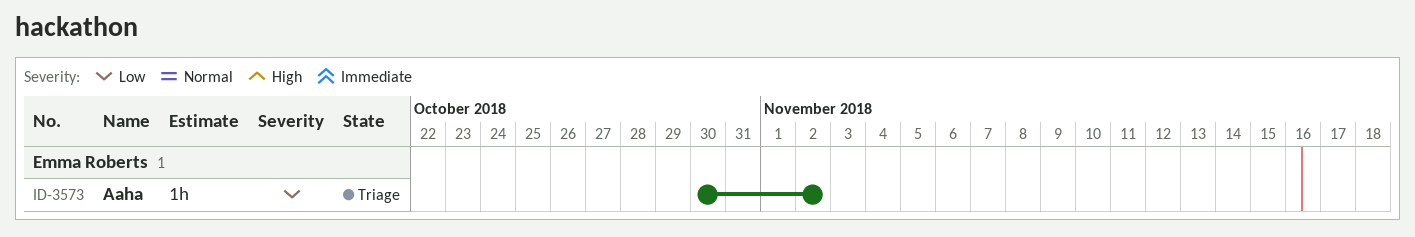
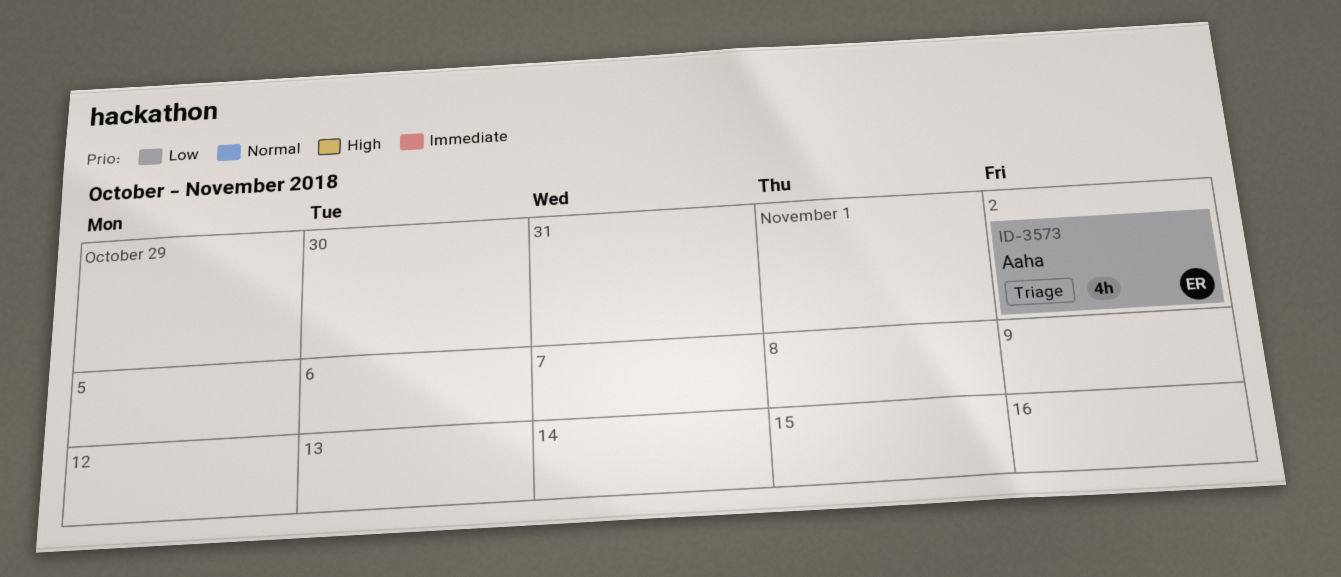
ID-3573, estimate: 1h -> 4h

